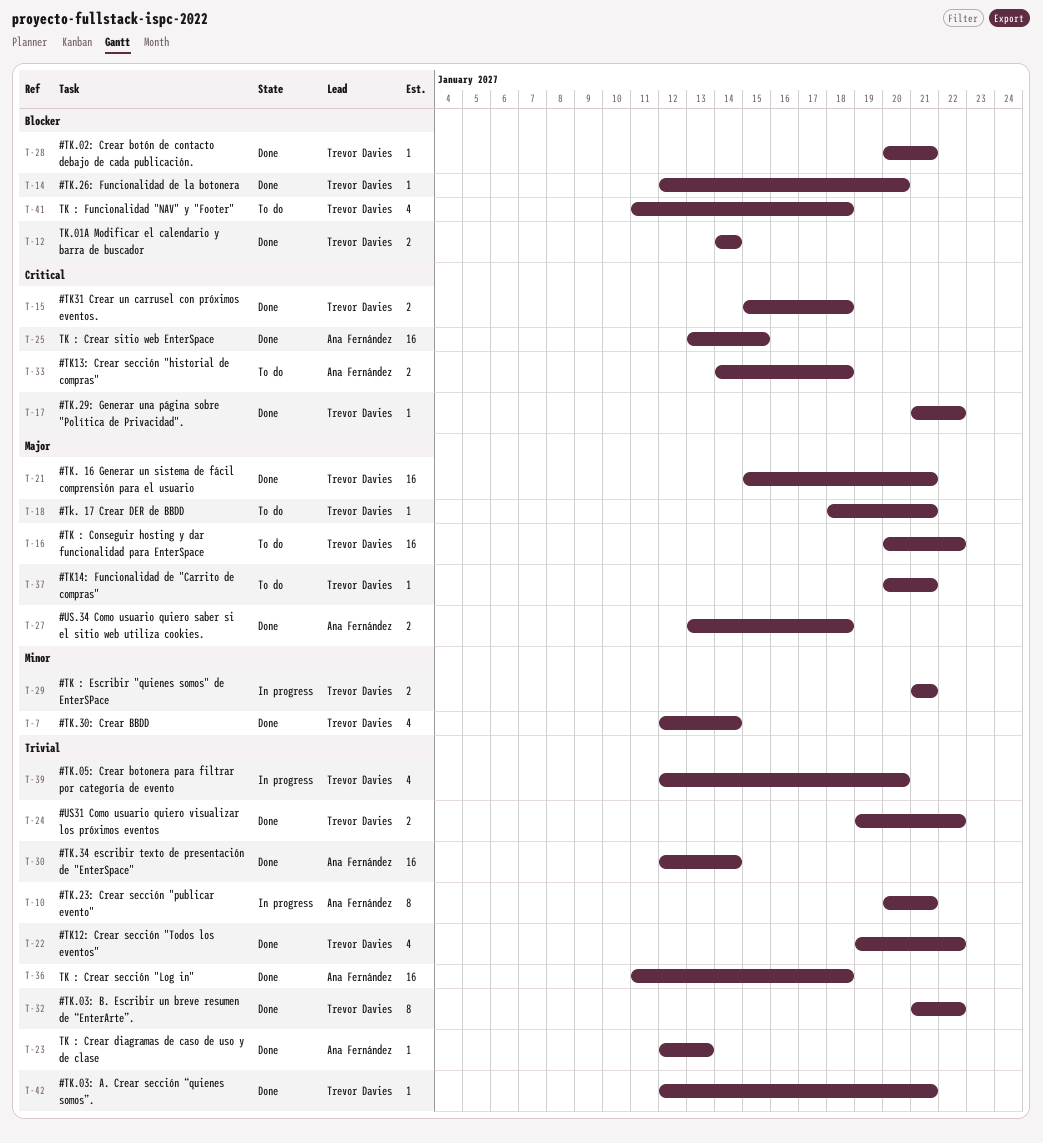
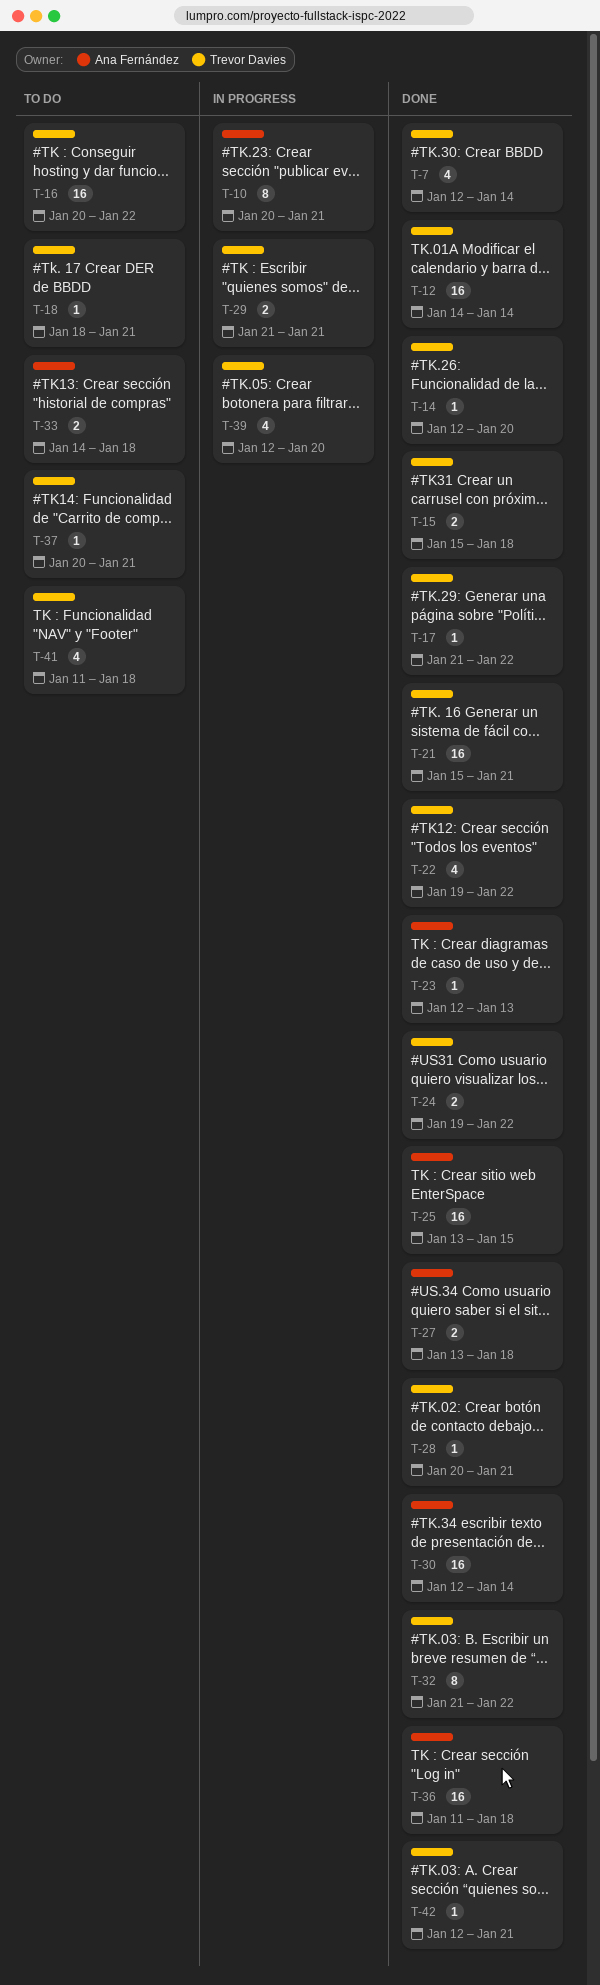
T-12, estimate: 2 -> 16

